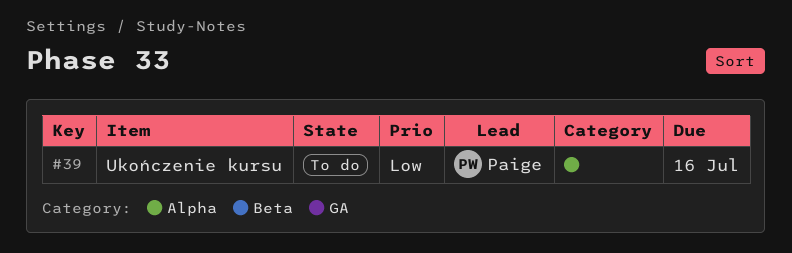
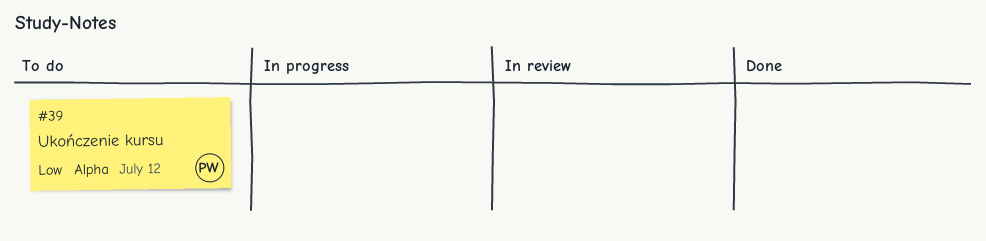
#39, due: Jul 16 -> Jul 12

